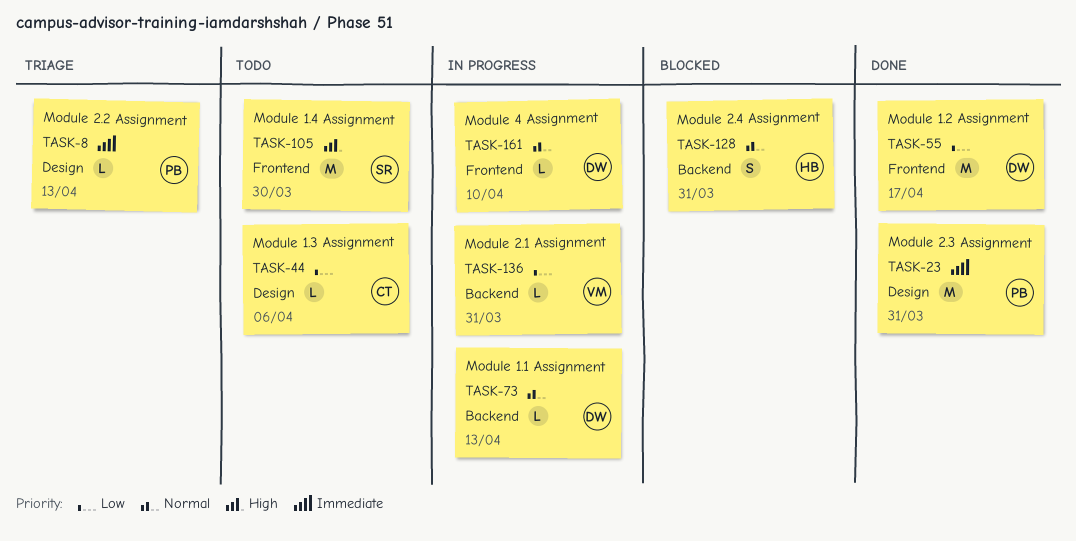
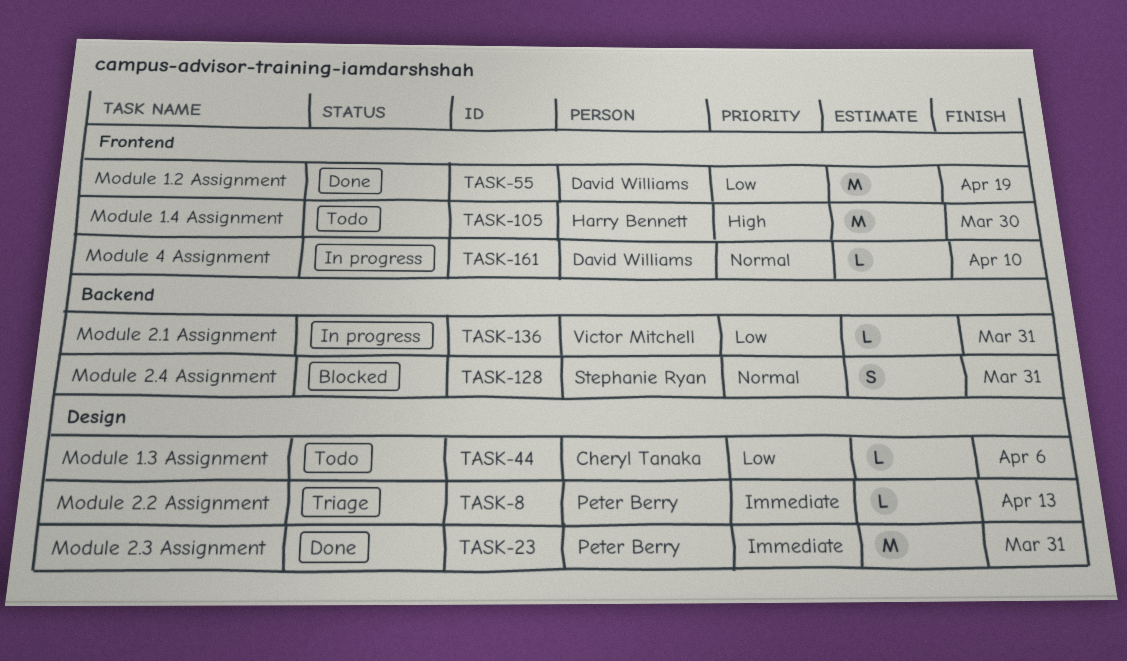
TASK-55, due: Apr 17 -> Apr 19
TASK-73: present -> none
TASK-105, owner: Stephanie Ryan -> Harry Bennett
TASK-128, owner: Harry Bennett -> Stephanie Ryan

